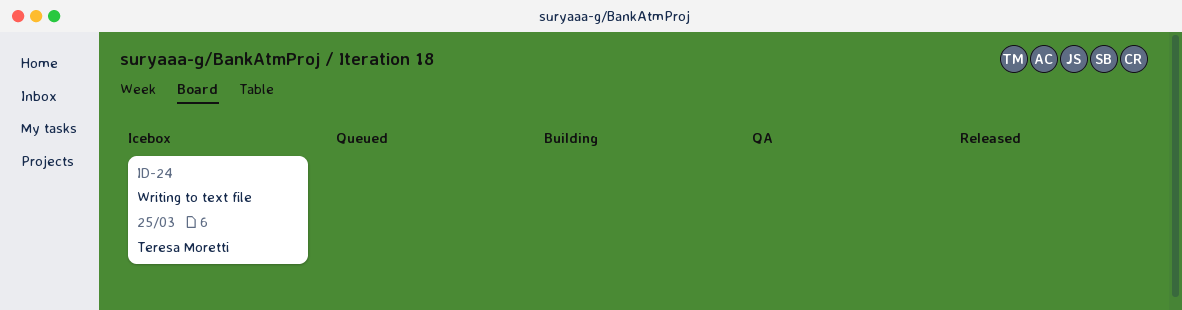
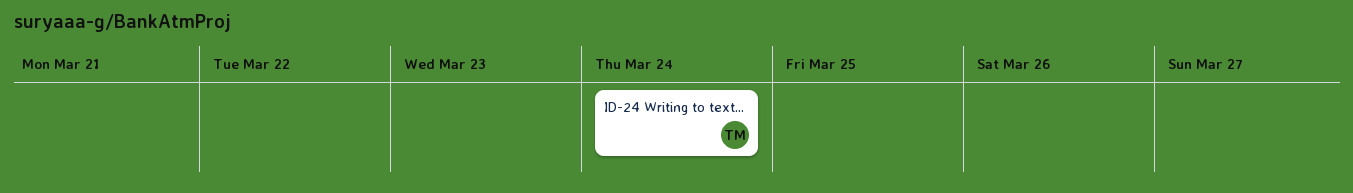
ID-24, due: Mar 25 -> Mar 24

